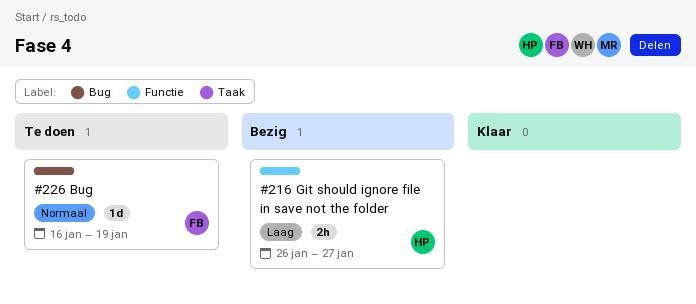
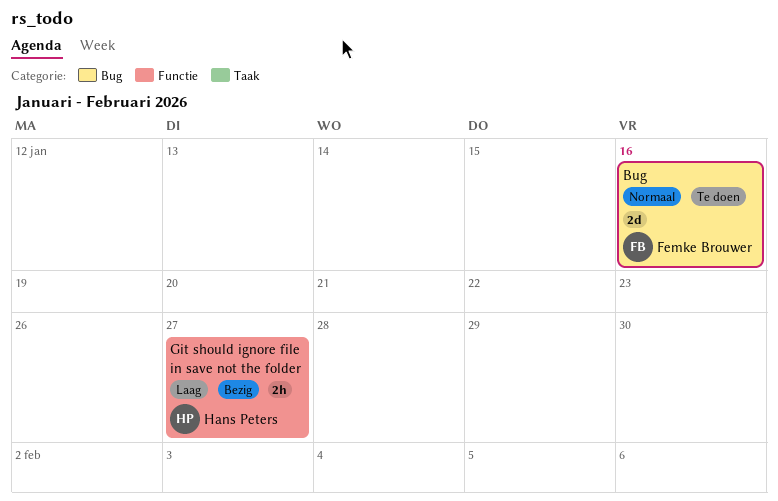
Bug, estimate: 1d -> 2d
Bug, due: Jan 19 -> Jan 16

